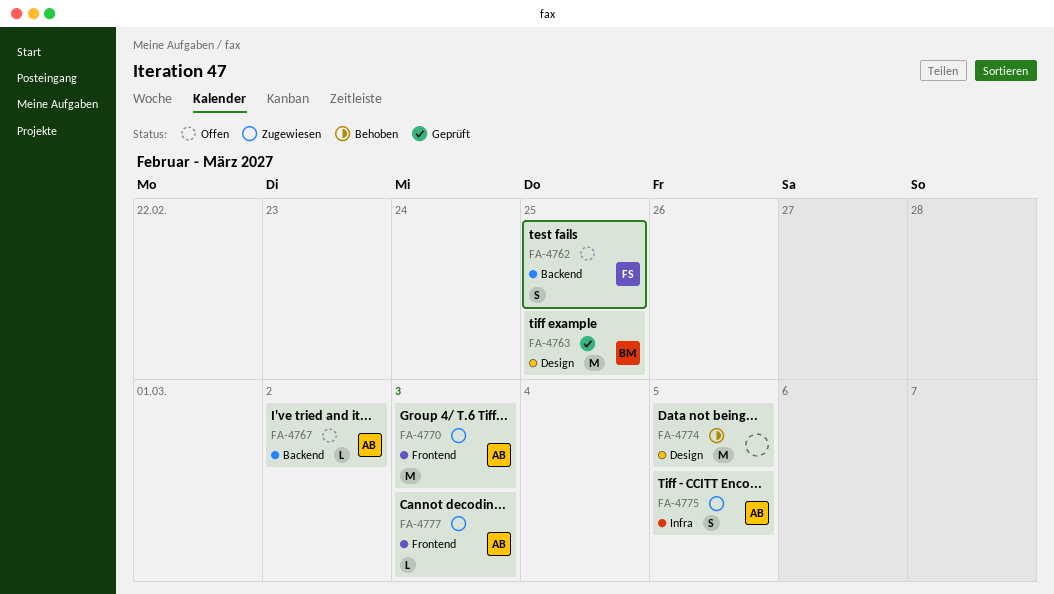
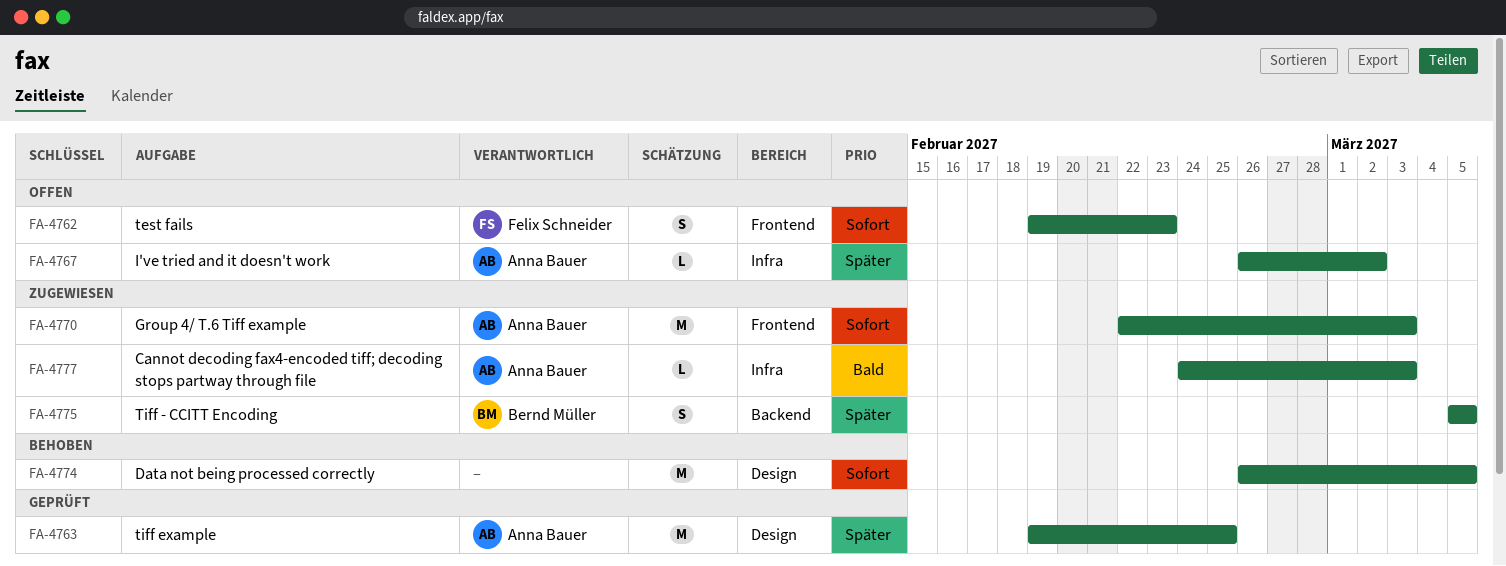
FA-4762, label: Backend -> Frontend
FA-4762, due: Feb 25 -> Feb 23
FA-4763, owner: Bernd Müller -> Anna Bauer
FA-4767, label: Backend -> Infra
FA-4775, owner: Anna Bauer -> Bernd Müller
FA-4775, label: Infra -> Backend
FA-4777, label: Frontend -> Infra

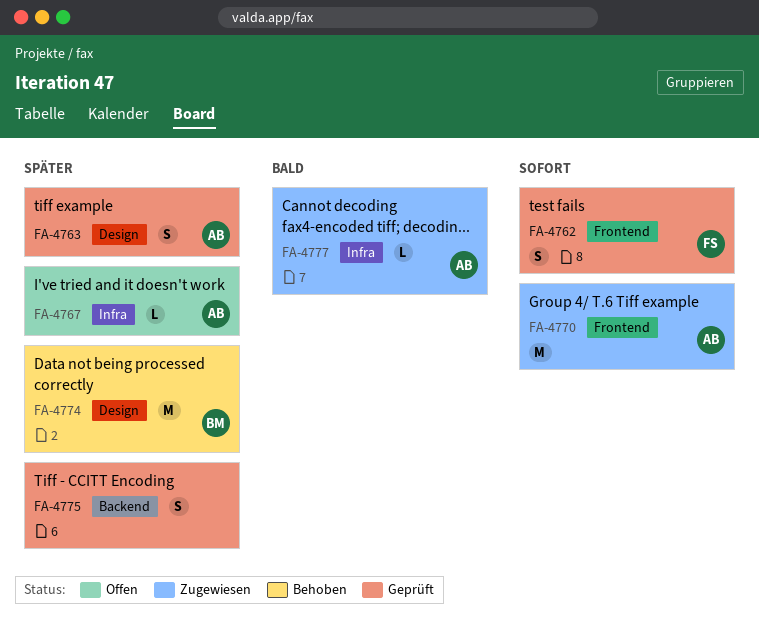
FA-4762, status: Offen -> Geprüft
FA-4763, estimate: M -> S
FA-4774, owner: none -> Bernd Müller
FA-4774, priority: Sofort -> Später
FA-4775, status: Zugewiesen -> Geprüft
FA-4775, owner: Bernd Müller -> none

